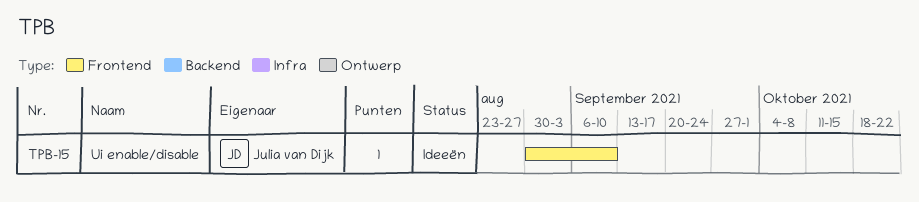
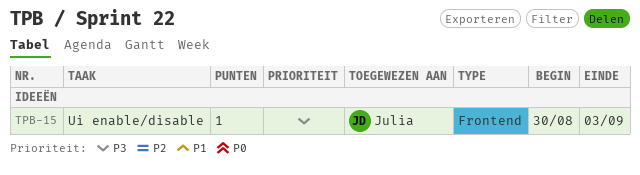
TPB-15, due: Sep 10 -> Sep 3

